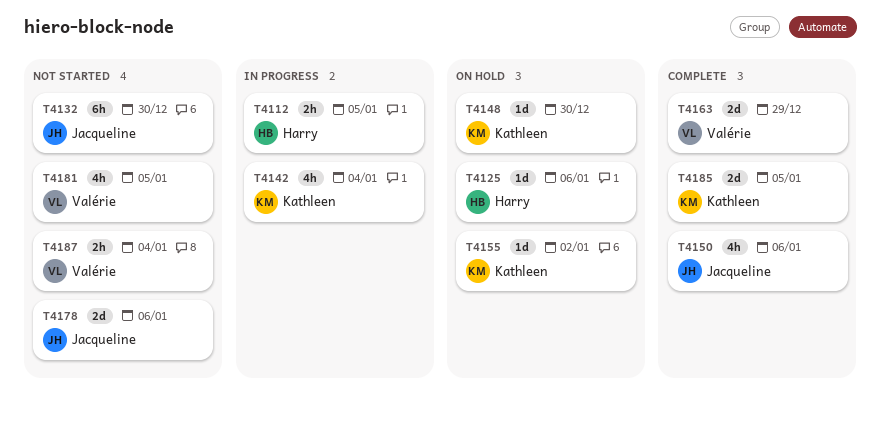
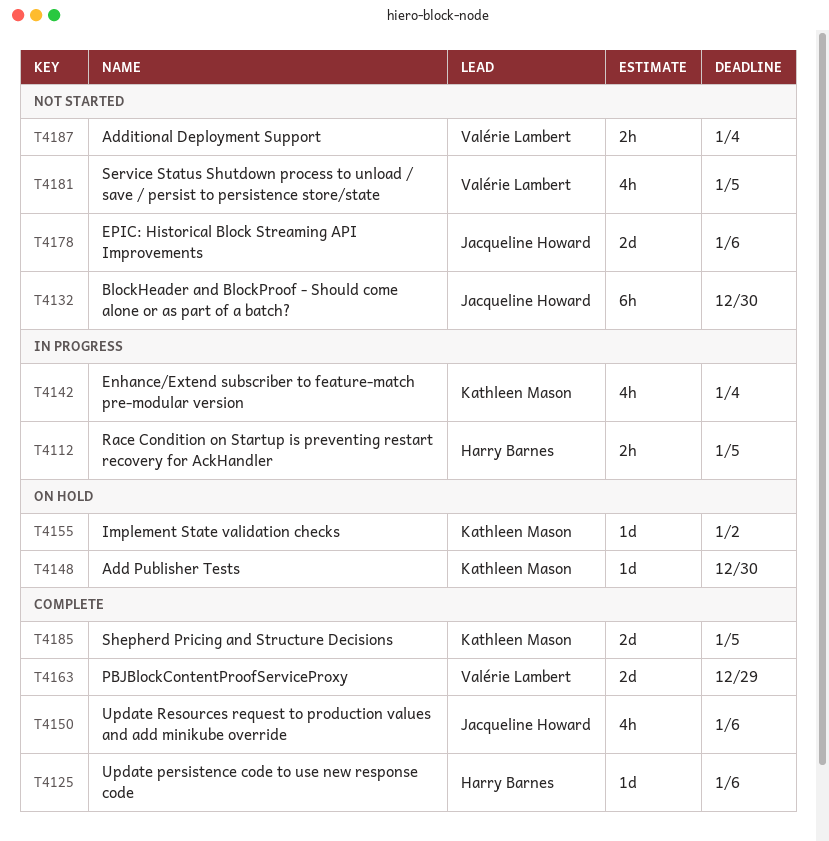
T4125, status: On hold -> Complete

